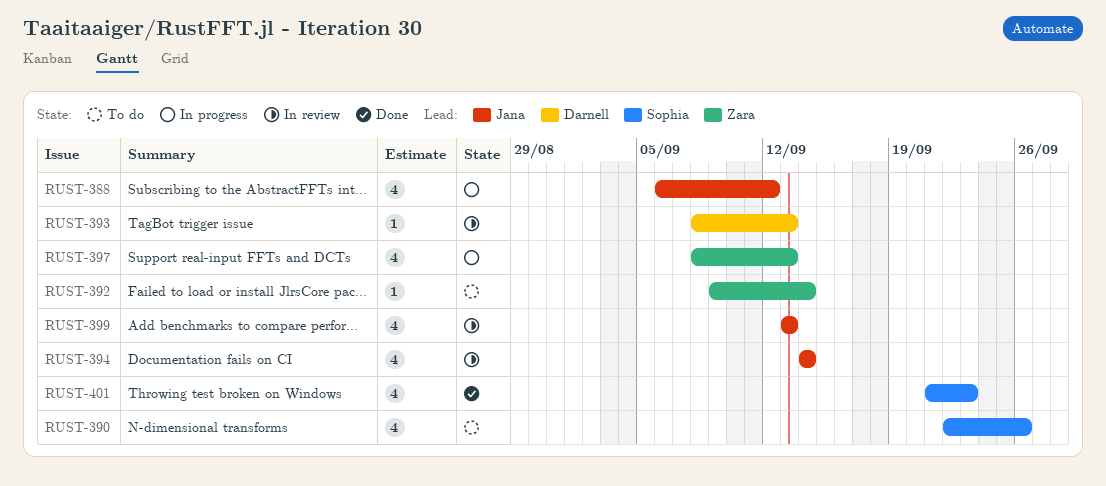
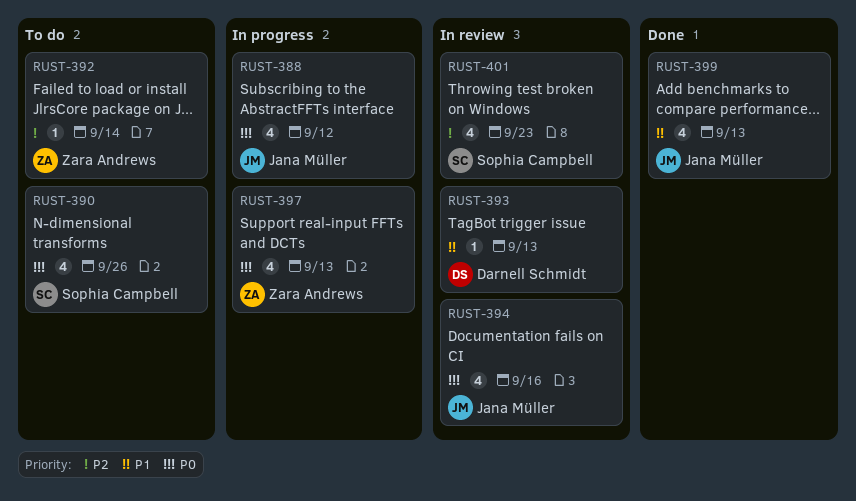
RUST-394, due: Sep 14 -> Sep 16
RUST-399, status: In review -> Done
RUST-401, status: Done -> In review

